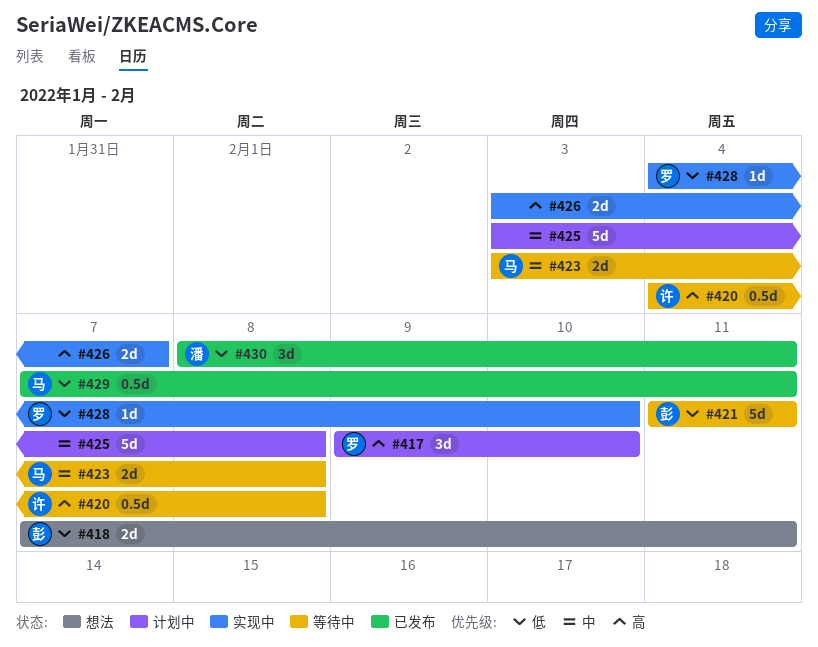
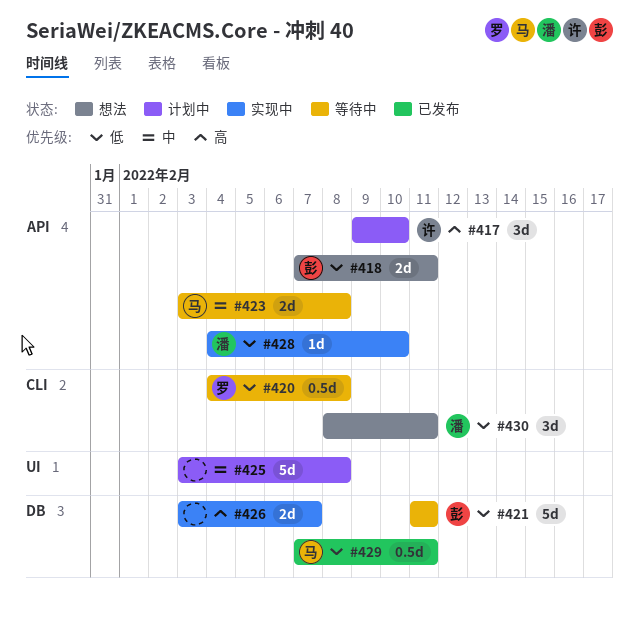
#417, owner: 罗 -> 许
#420, owner: 许 -> 罗
#420, priority: 高 -> 低
#428, owner: 罗 -> 潘
#430, status: 已发布 -> 想法

